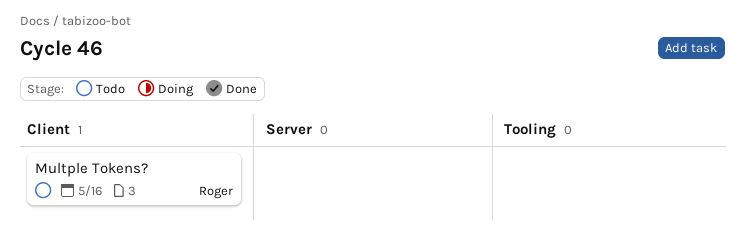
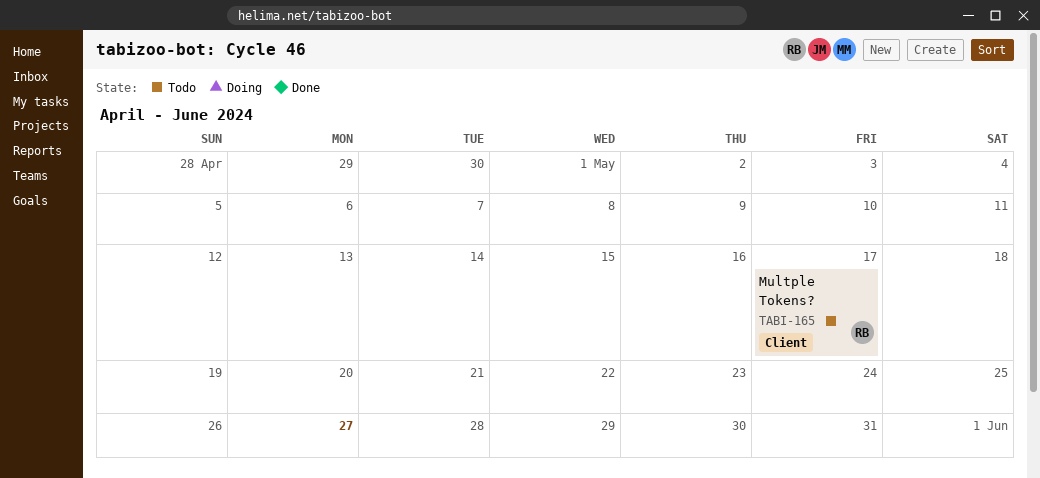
Multple Tokens?, due: May 16 -> May 17

